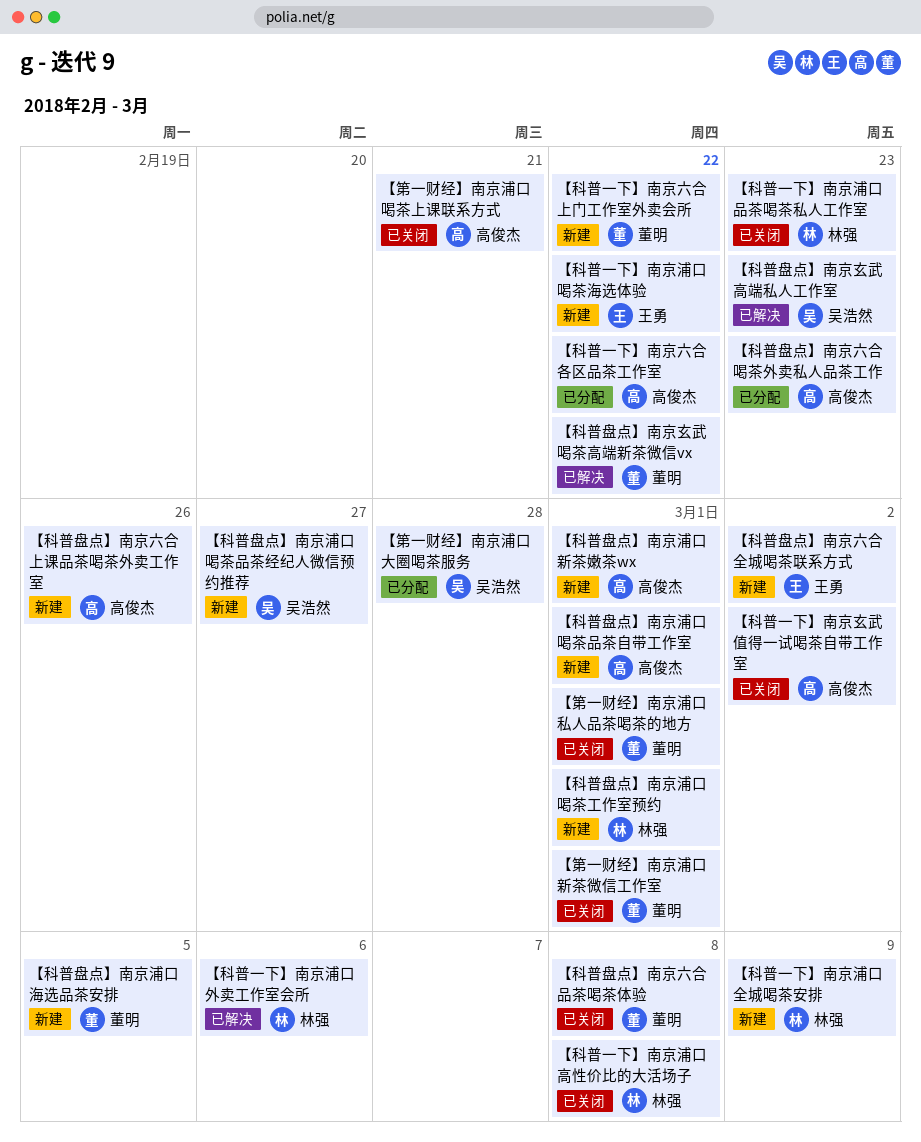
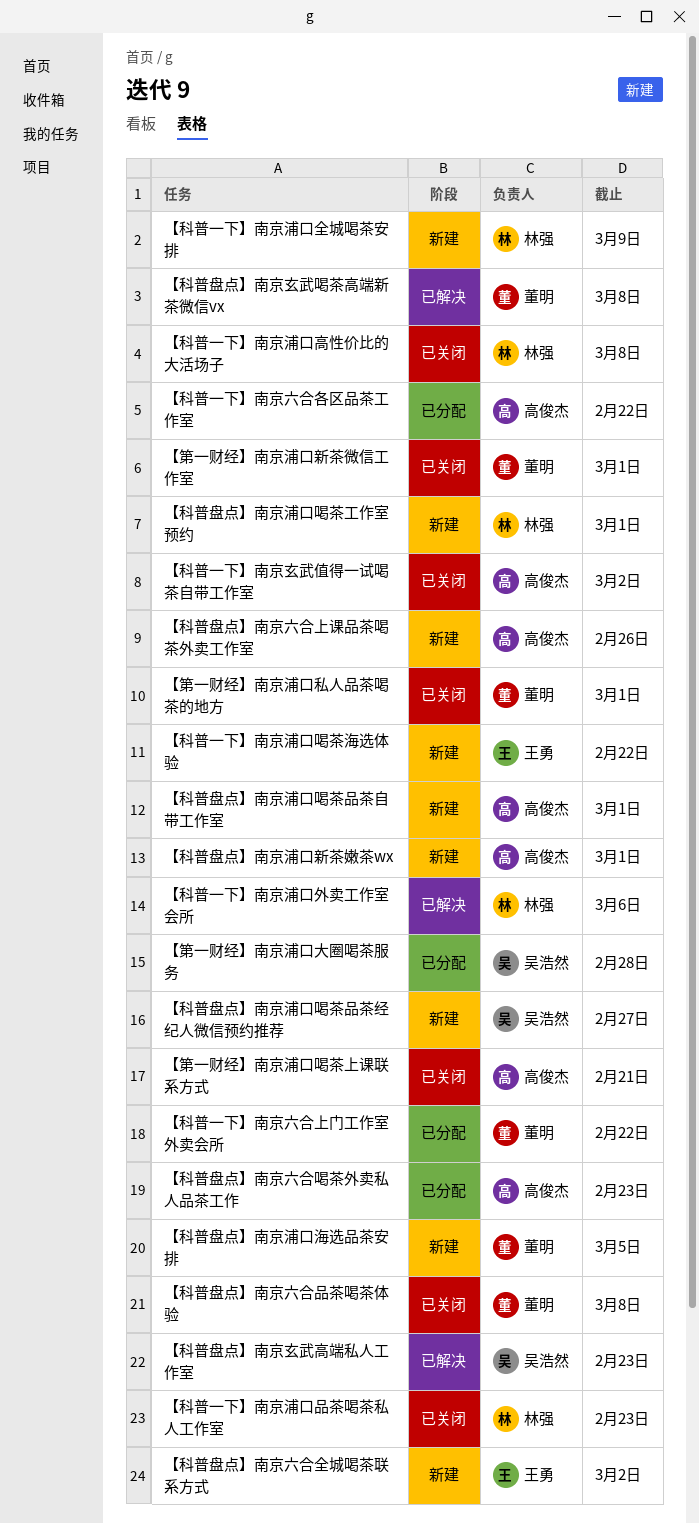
【科普一下】南京六合上门工作室外卖会所, status: 新建 -> 已分配
【科普盘点】南京玄武喝茶高端新茶微信vx, due: Feb 22 -> Mar 8

